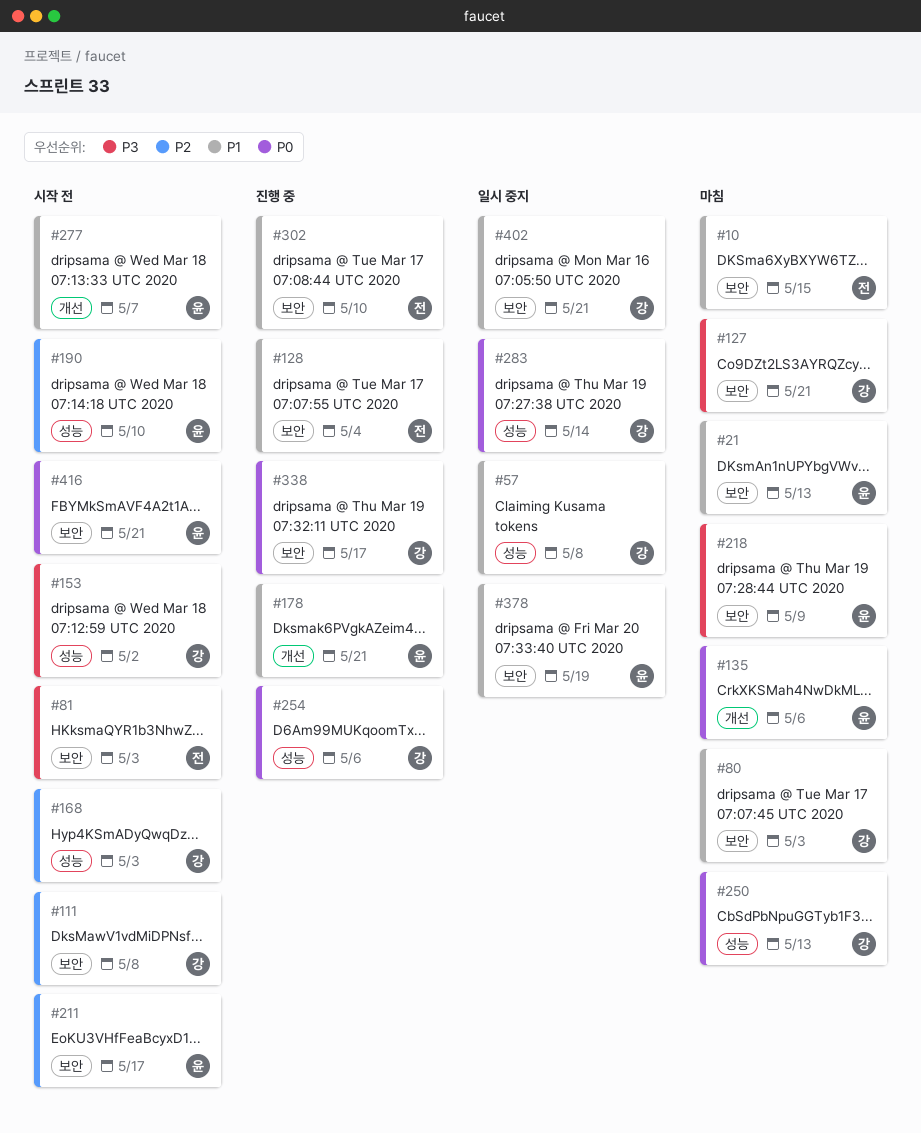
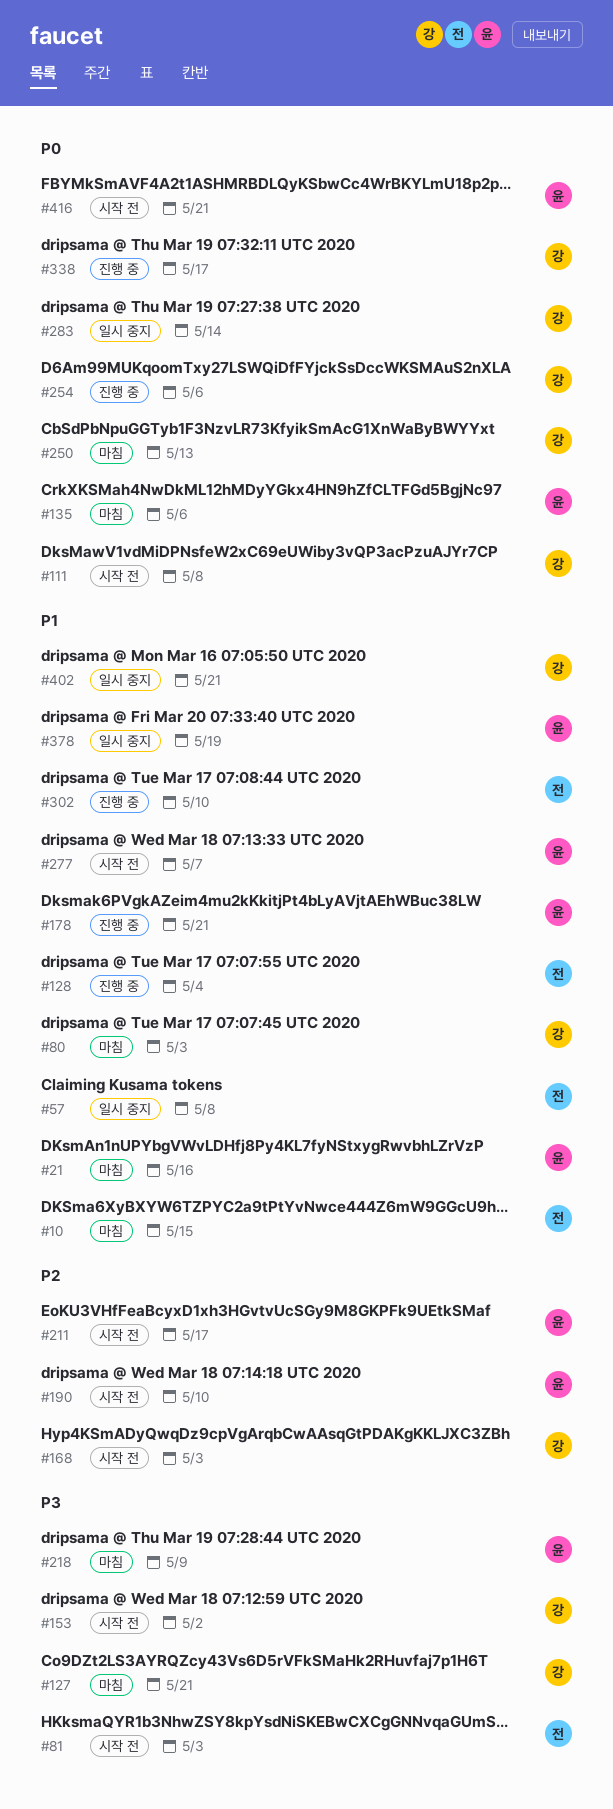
#21, due: May 13 -> May 16
#57, owner: 강 -> 전
#111, priority: P2 -> P0

